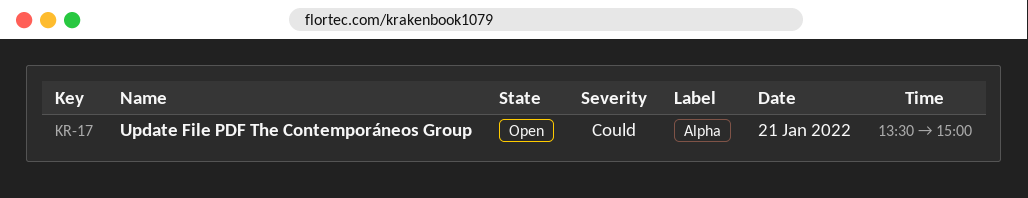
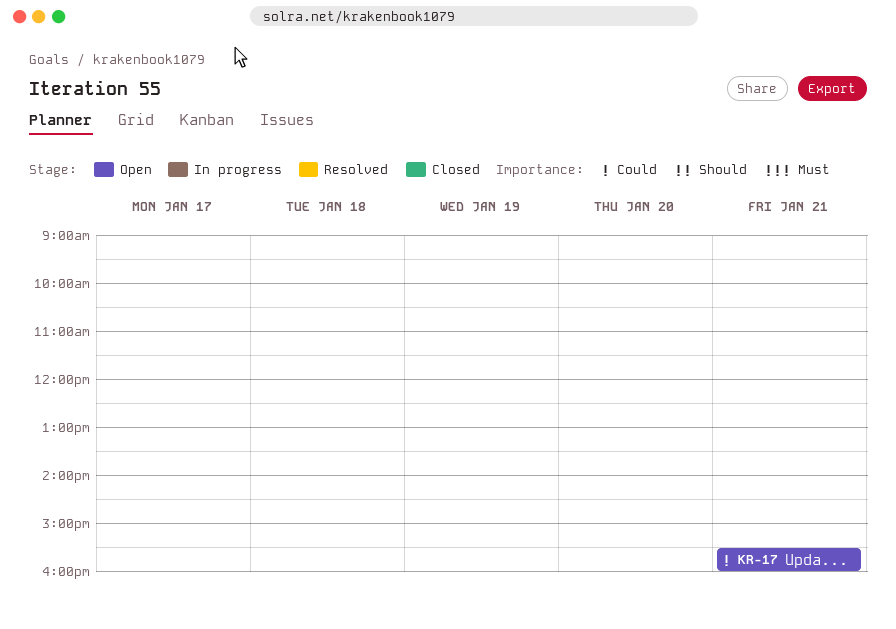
KR-17, begins: 13:30 -> 15:30
KR-17, ends: 15:00 -> 16:00

